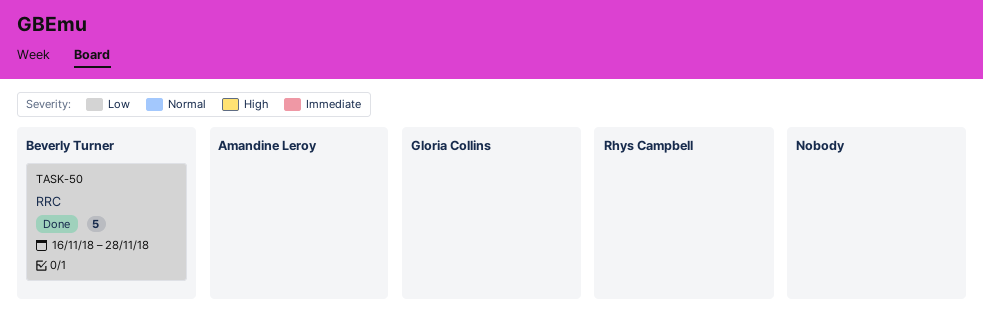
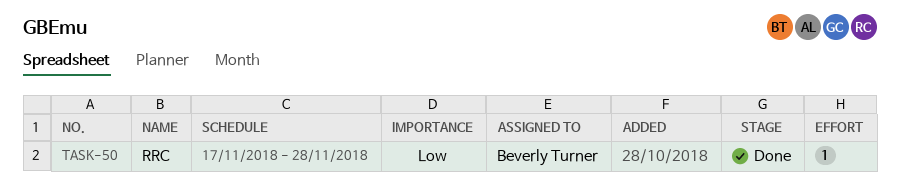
TASK-50, estimate: 5 -> 1
TASK-50, start: Nov 16 -> Nov 17

